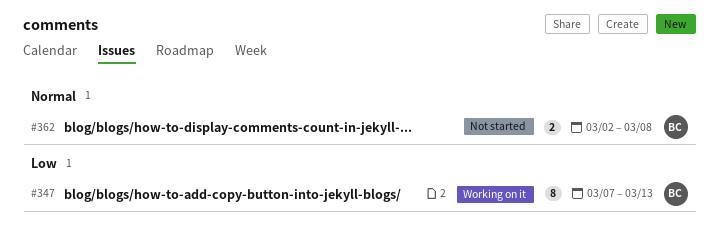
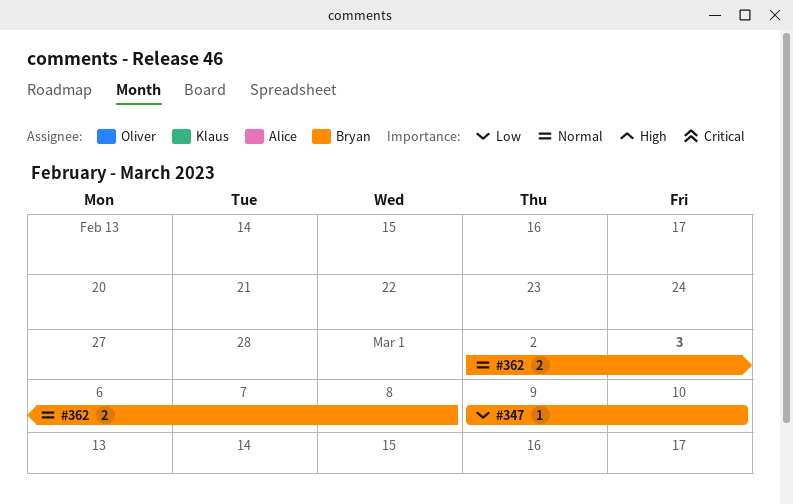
#347, estimate: 8 -> 1
#347, start: Mar 7 -> Mar 9
#347, due: Mar 13 -> Mar 10

